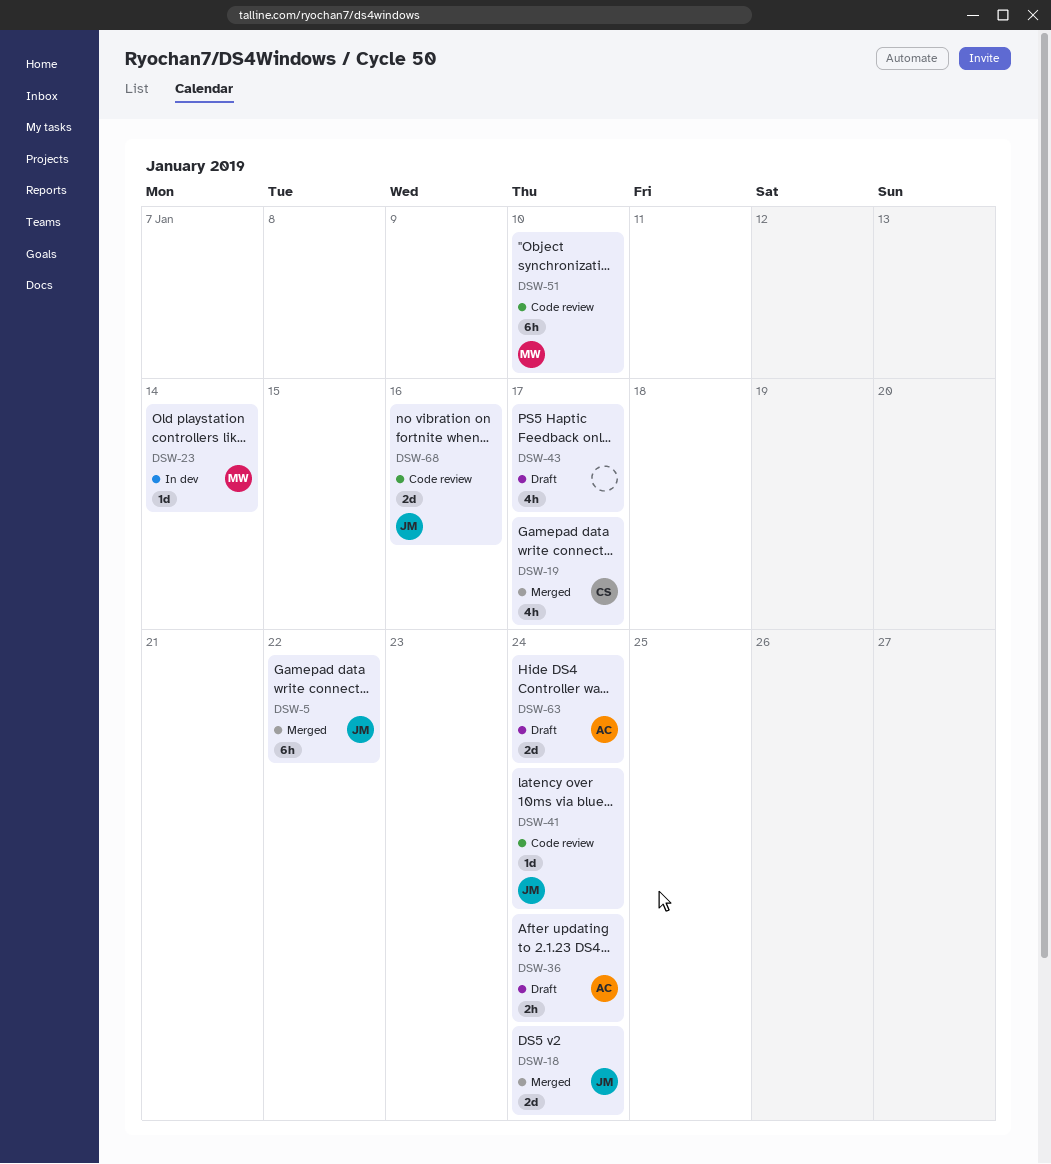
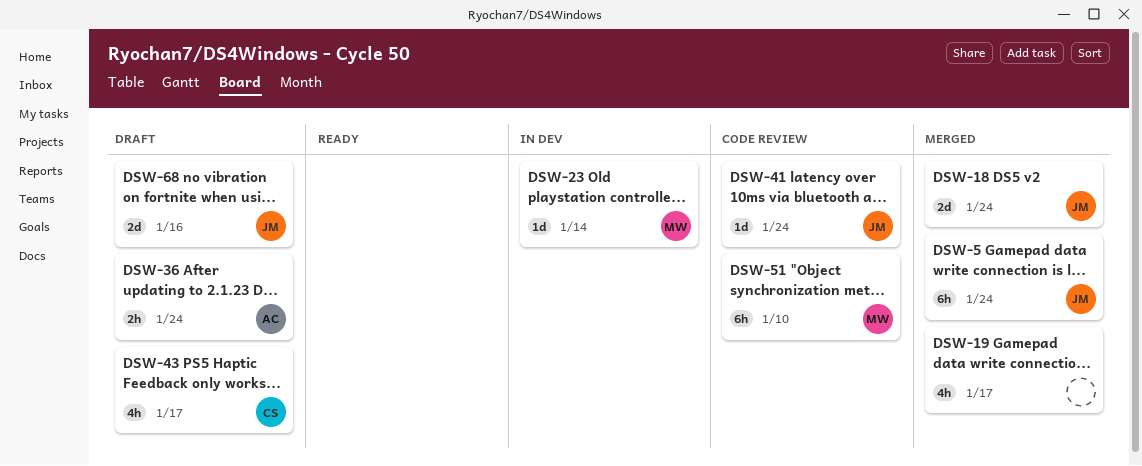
DSW-5, due: Jan 22 -> Jan 24
DSW-19, owner: CS -> none
DSW-43, owner: none -> CS
DSW-63: present -> none
DSW-68, status: Code review -> Draft

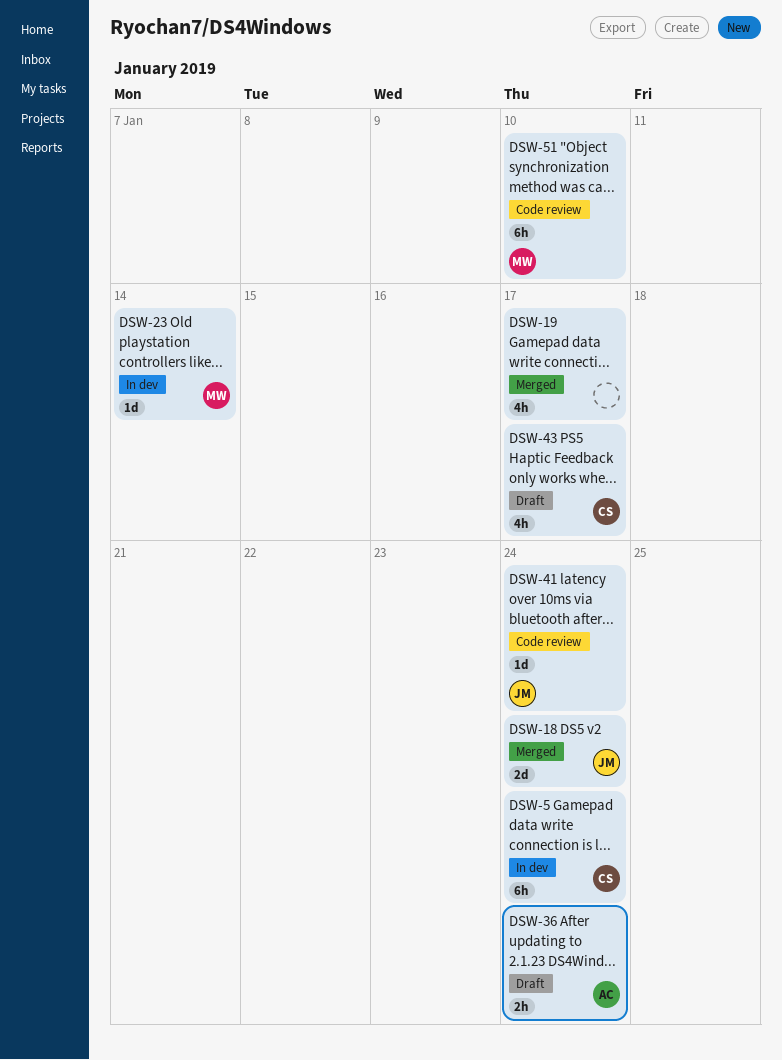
DSW-5, status: Merged -> In dev
DSW-5, owner: JM -> CS
DSW-68: present -> none

